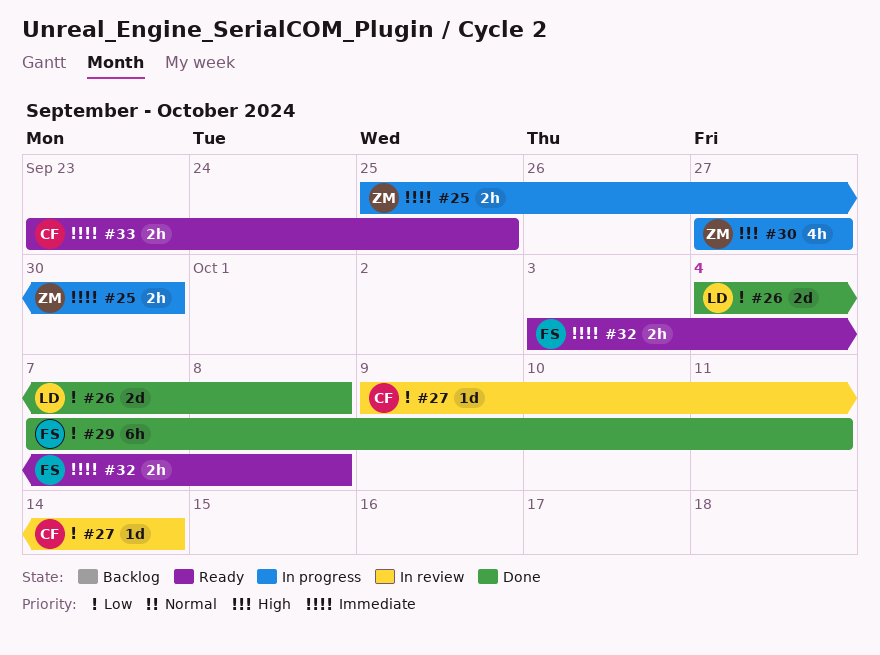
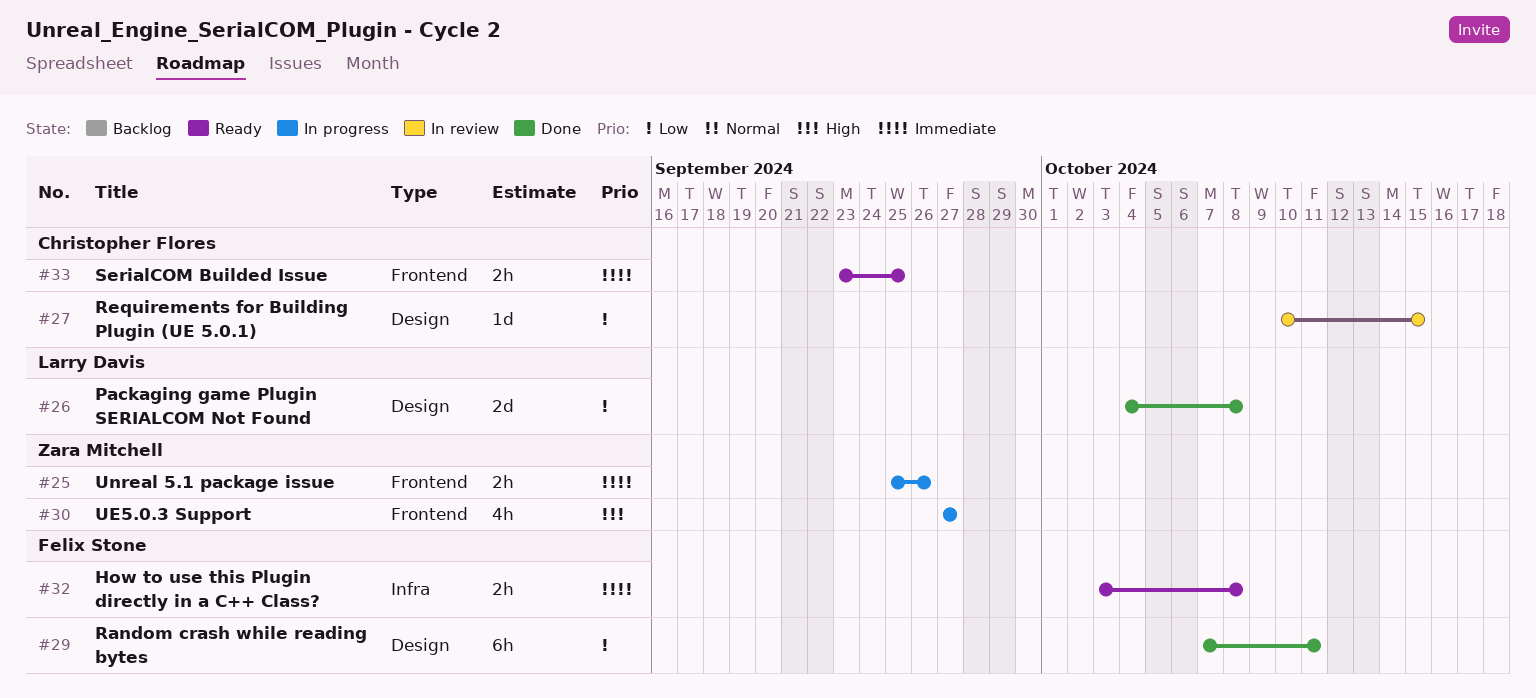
#25, due: Sep 30 -> Sep 26
#27, start: Oct 9 -> Oct 10
#27, due: Oct 14 -> Oct 15

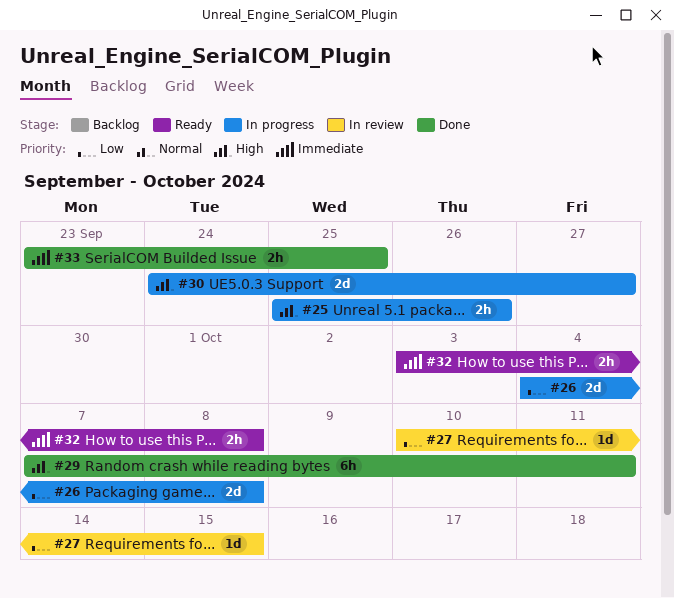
#25, priority: Immediate -> High
#26, status: Done -> In progress
#29, priority: Low -> High
#30, estimate: 4h -> 2d
#30, start: Sep 27 -> Sep 24
#33, status: Ready -> Done

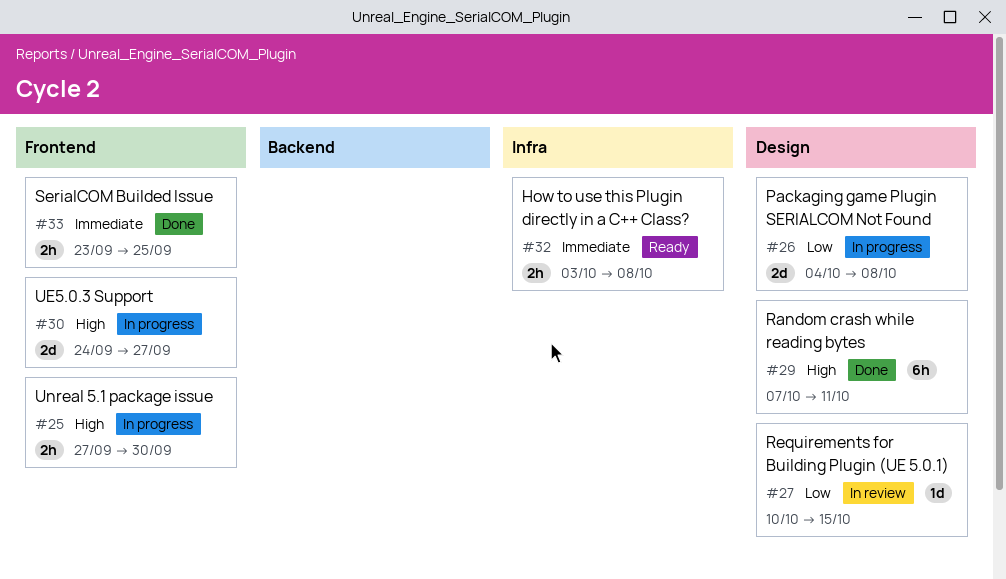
#25, start: Sep 25 -> Sep 27
#25, due: Sep 26 -> Sep 30

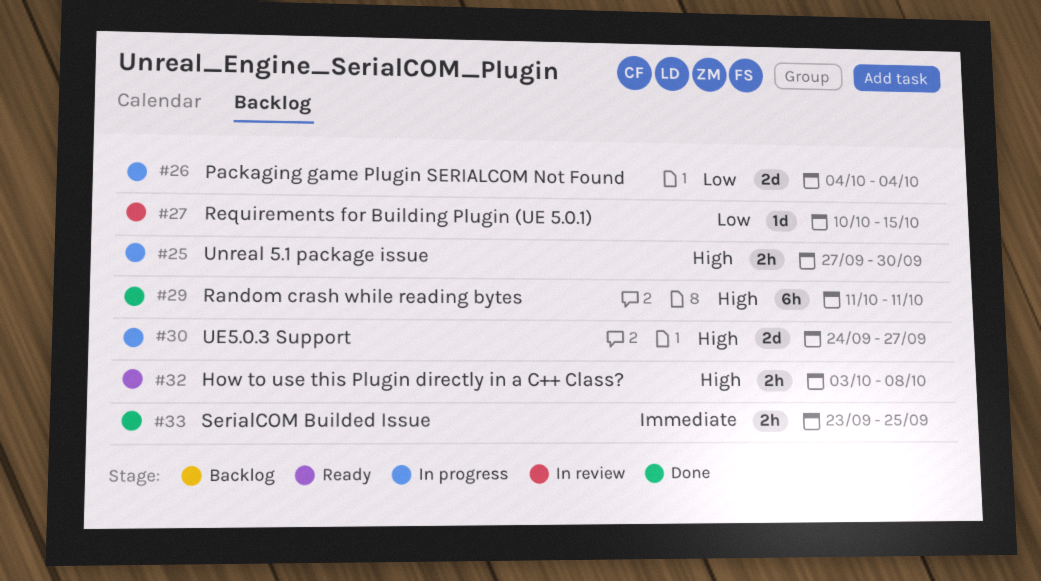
#26, due: Oct 8 -> Oct 4
#29, start: Oct 7 -> Oct 11
#32, priority: Immediate -> High

